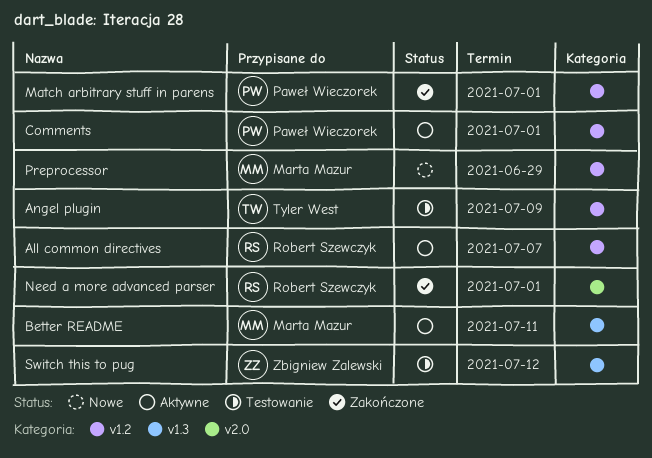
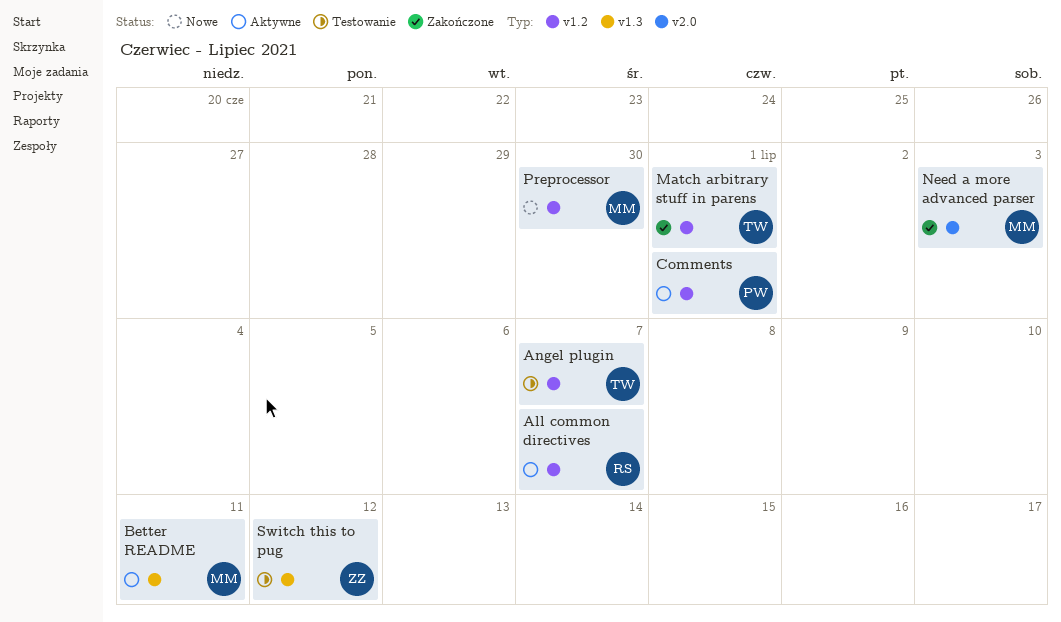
Angel plugin, due: Jul 9 -> Jul 7
Match arbitrary stuff in parens, owner: Paweł Wieczorek -> Tyler West
Need a more advanced parser, owner: Robert Szewczyk -> Marta Mazur
Need a more advanced parser, due: Jul 1 -> Jul 3
Preprocessor, due: Jun 29 -> Jun 30

